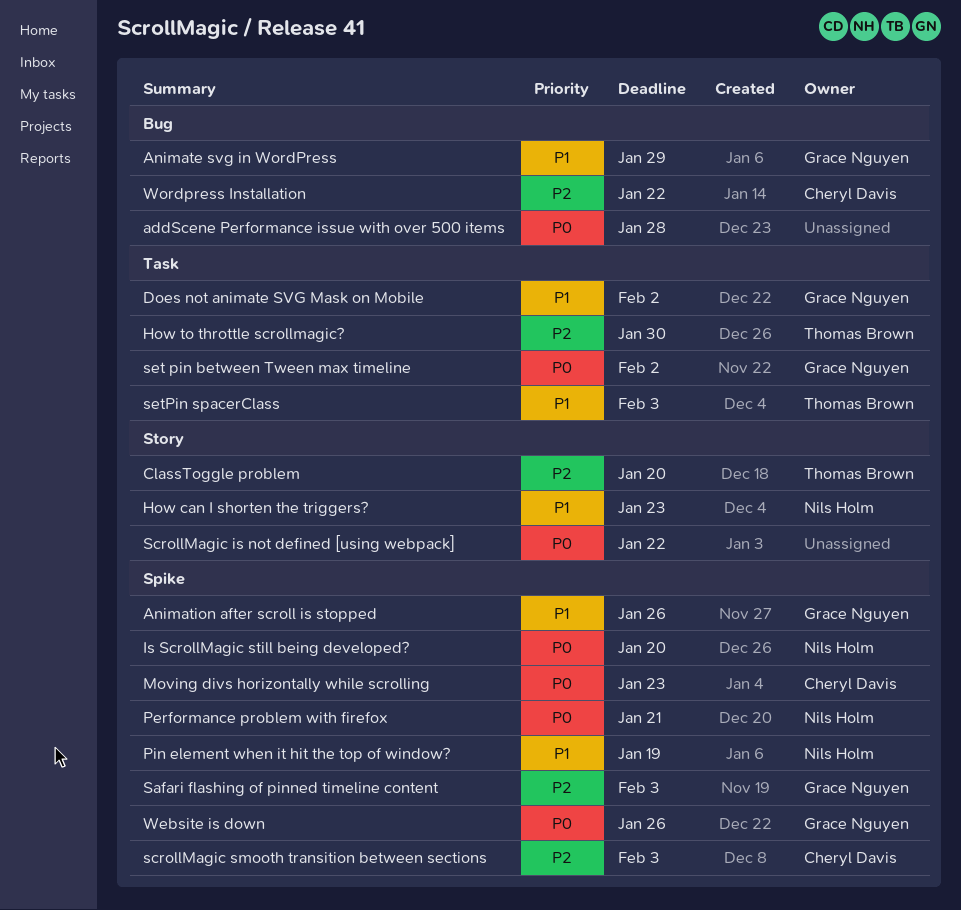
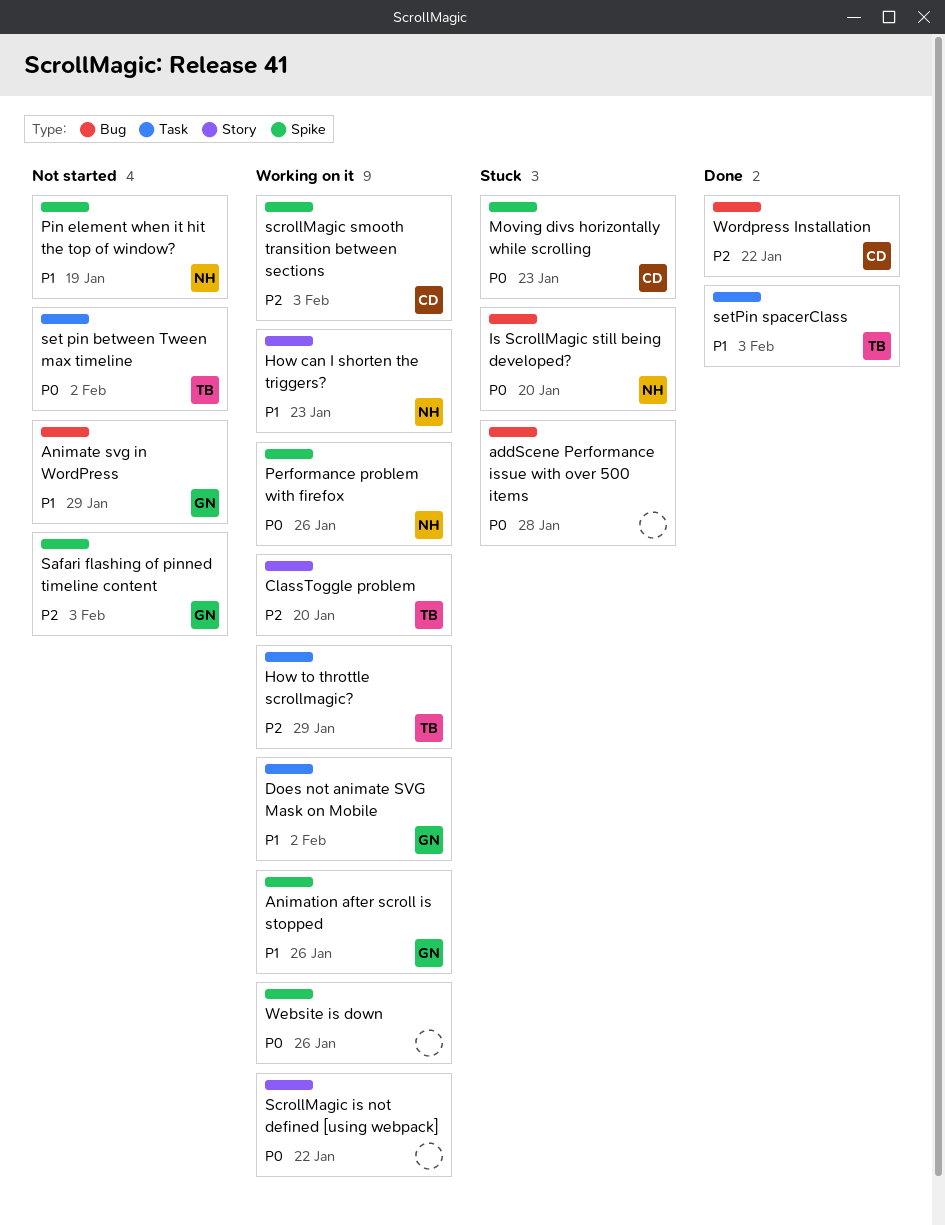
How to throttle scrollmagic?, due: Jan 30 -> Jan 29
Is ScrollMagic still being developed?, label: Spike -> Bug
Performance problem with firefox, due: Jan 21 -> Jan 26
set pin between Tween max timeline, owner: Grace Nguyen -> Thomas Brown
Website is down, owner: Grace Nguyen -> none

